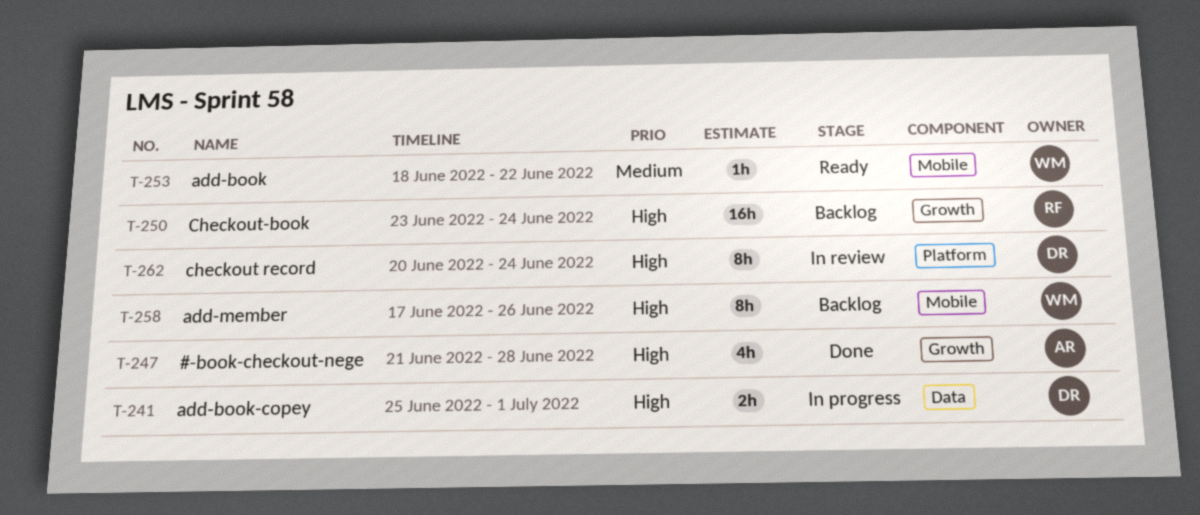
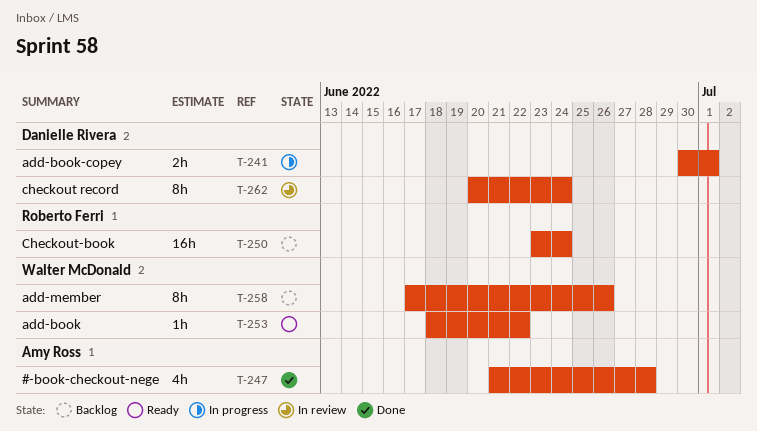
T-241, start: Jun 25 -> Jun 30

